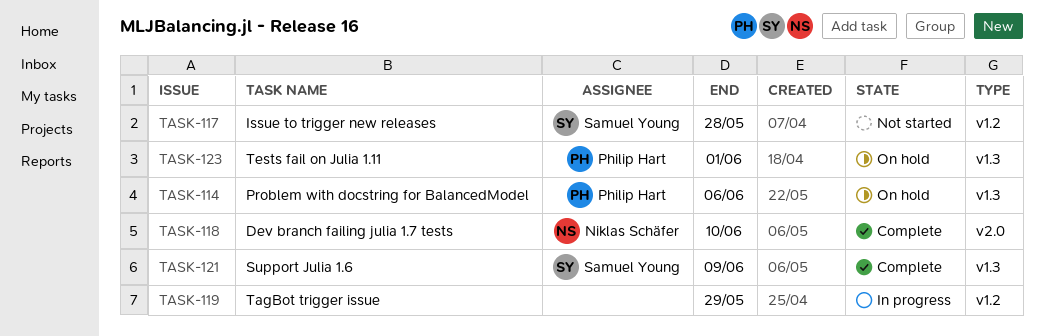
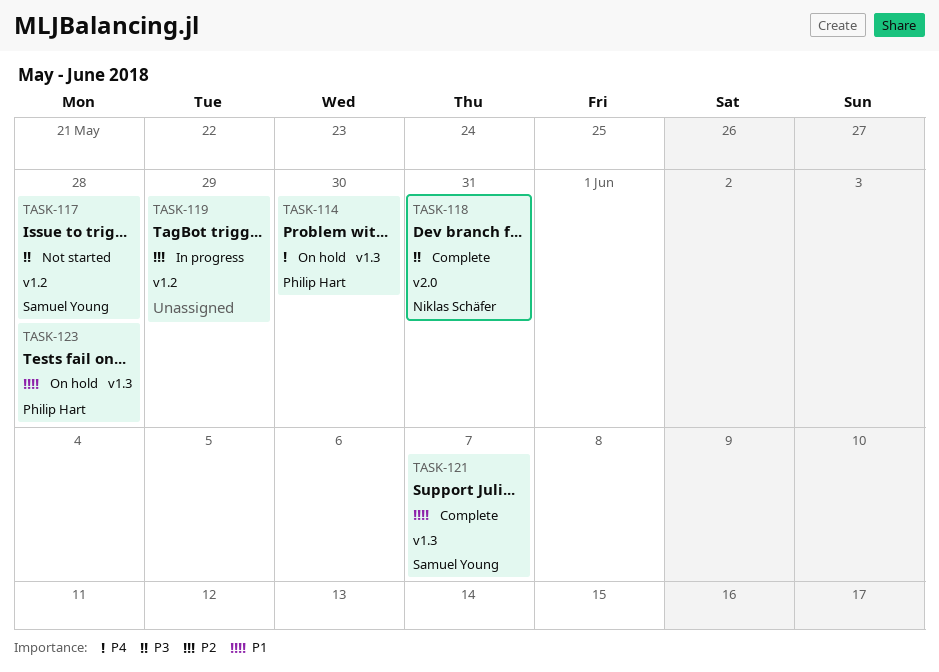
TASK-114, due: Jun 6 -> May 30
TASK-118, due: Jun 10 -> May 31
TASK-121, due: Jun 9 -> Jun 7
TASK-123, due: Jun 1 -> May 28

